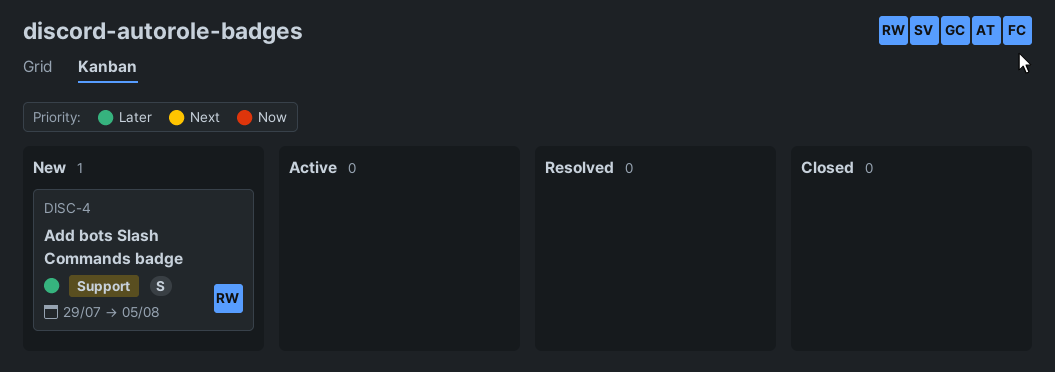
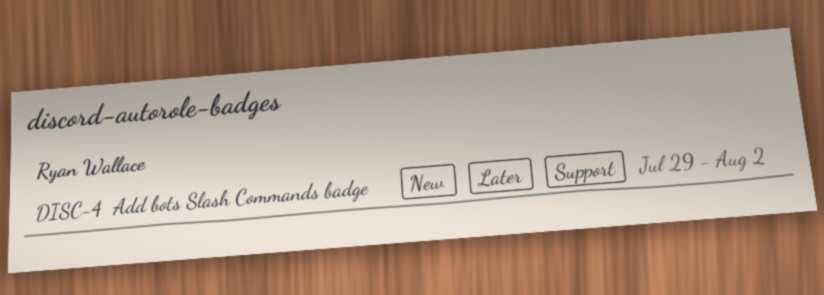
DISC-4, due: Aug 5 -> Aug 2

